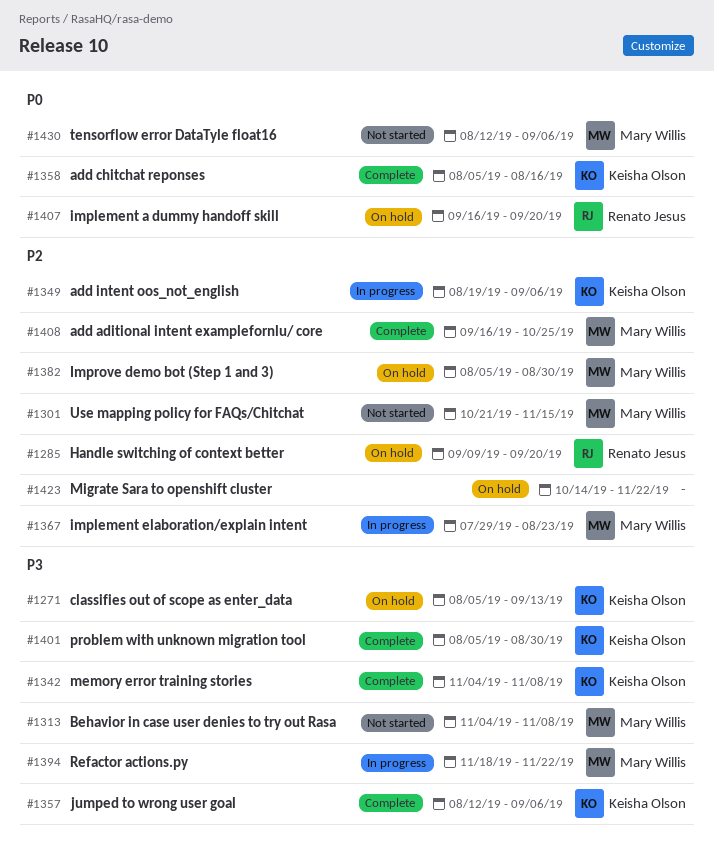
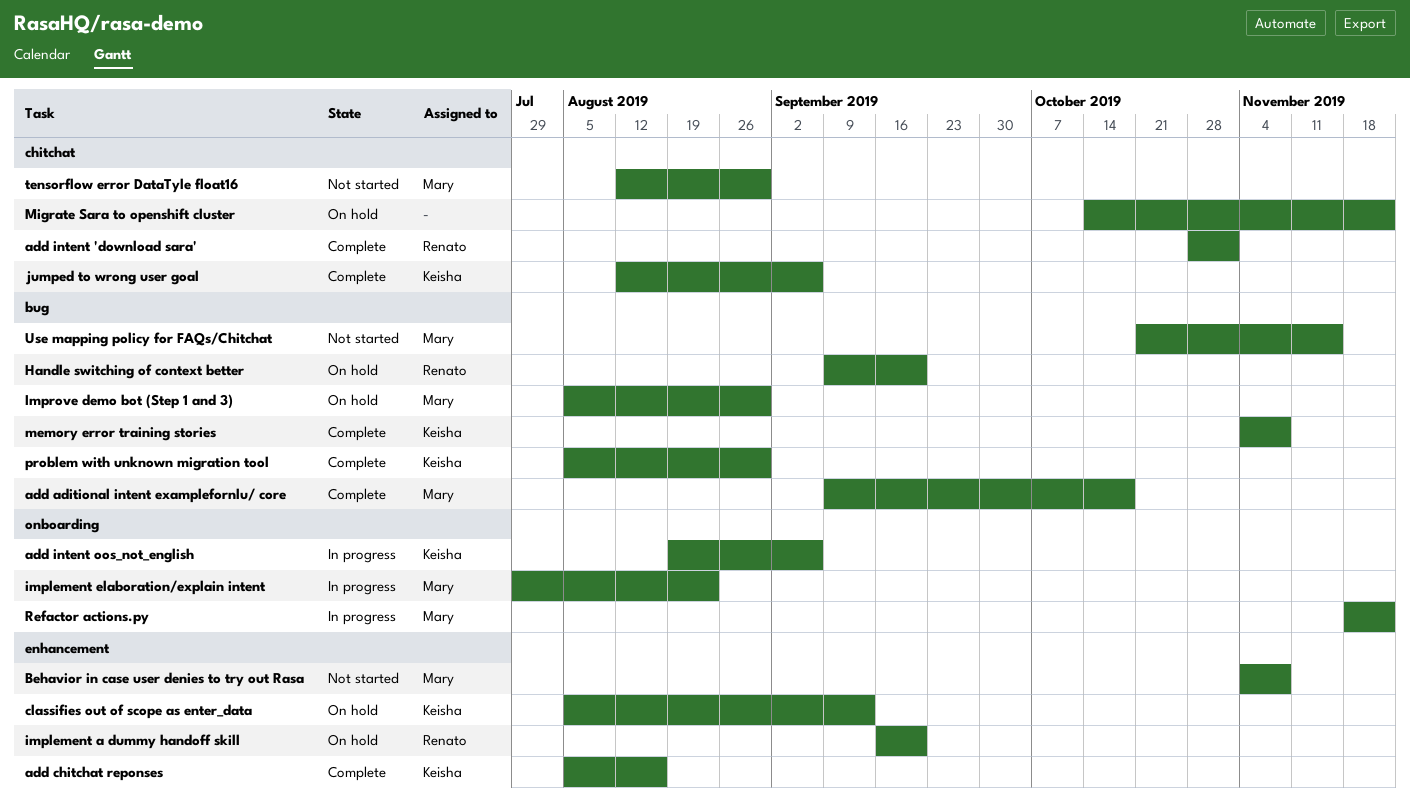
add aditional intent examplefornlu/ core, start: Sep 16 -> Sep 9
add aditional intent examplefornlu/ core, due: Oct 25 -> Oct 18
add intent 'download sara': none -> present
tensorflow error DataTyle float16, due: Sep 6 -> Aug 30

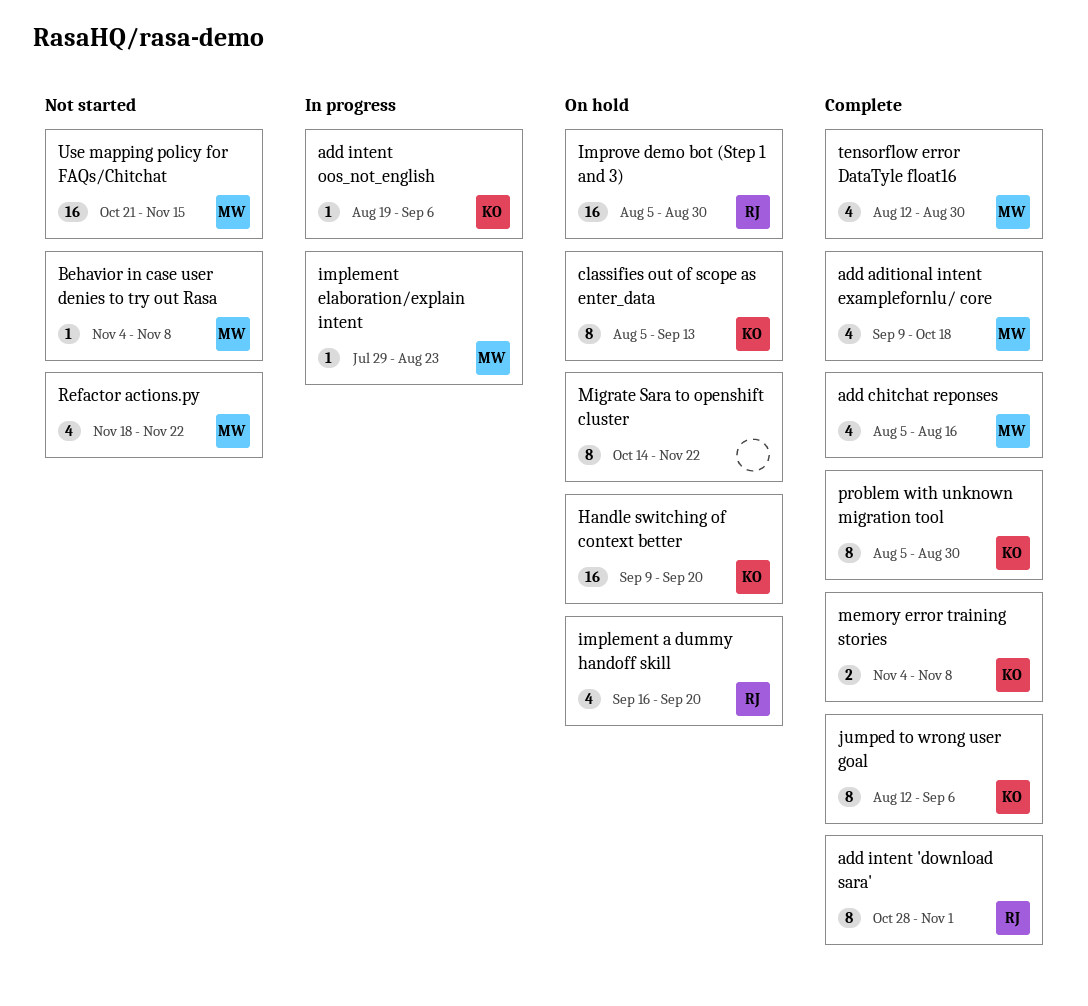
add chitchat reponses, owner: Keisha -> Mary
Handle switching of context better, owner: Renato -> Keisha
Improve demo bot (Step 1 and 3), owner: Mary -> Renato
Refactor actions.py, status: In progress -> Not started
tensorflow error DataTyle float16, status: Not started -> Complete

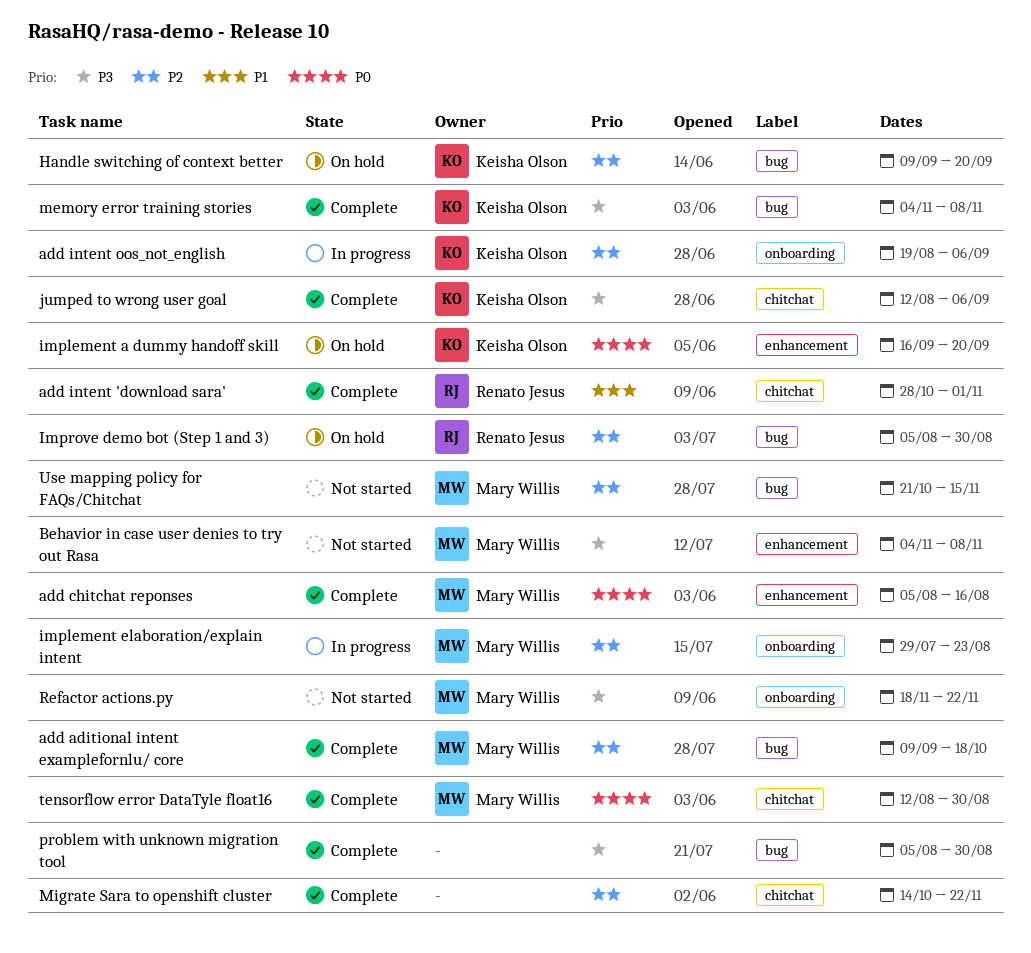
classifies out of scope as enter_data: present -> none
implement a dummy handoff skill, owner: Renato Jesus -> Keisha Olson
Migrate Sara to openshift cluster, status: On hold -> Complete
problem with unknown migration tool, owner: Keisha Olson -> none

